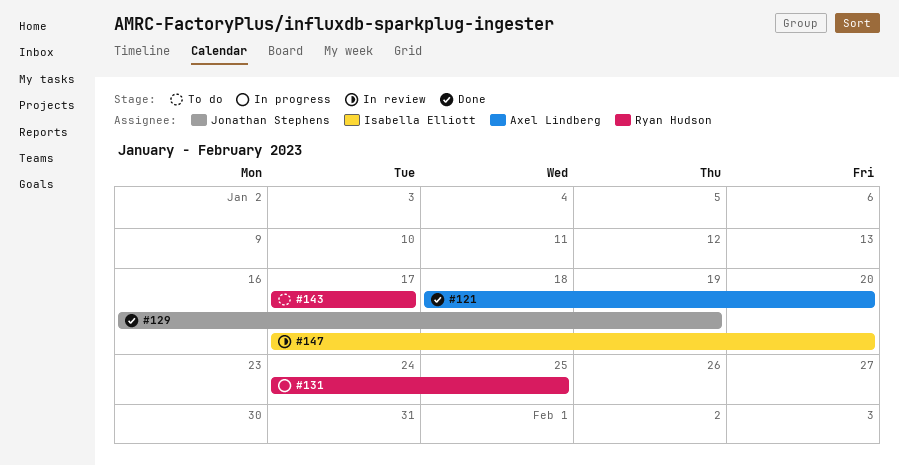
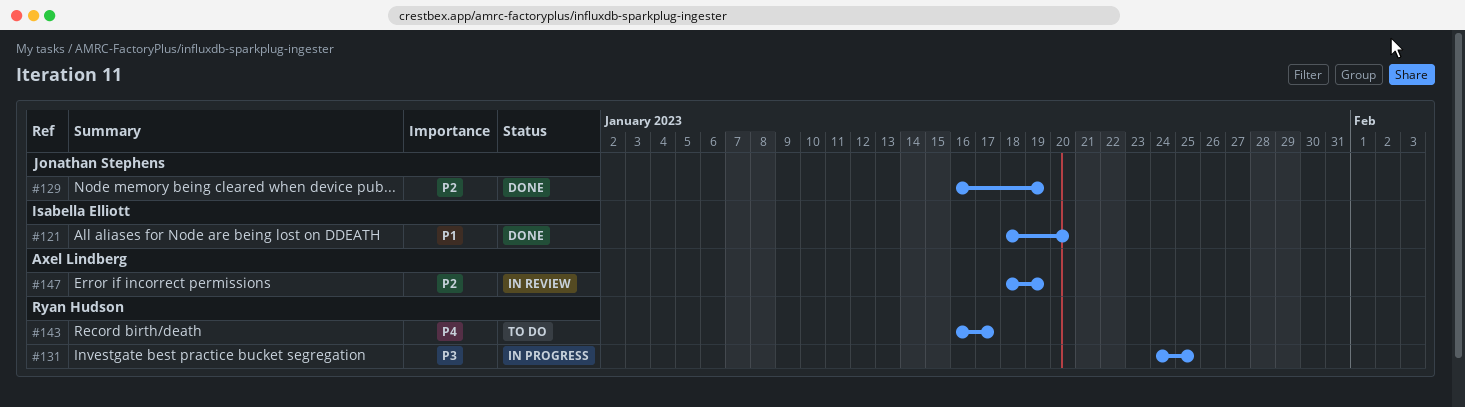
#121, owner: Axel Lindberg -> Isabella Elliott
#143, start: Jan 17 -> Jan 16
#147, owner: Isabella Elliott -> Axel Lindberg
#147, start: Jan 17 -> Jan 18
#147, due: Jan 20 -> Jan 19

